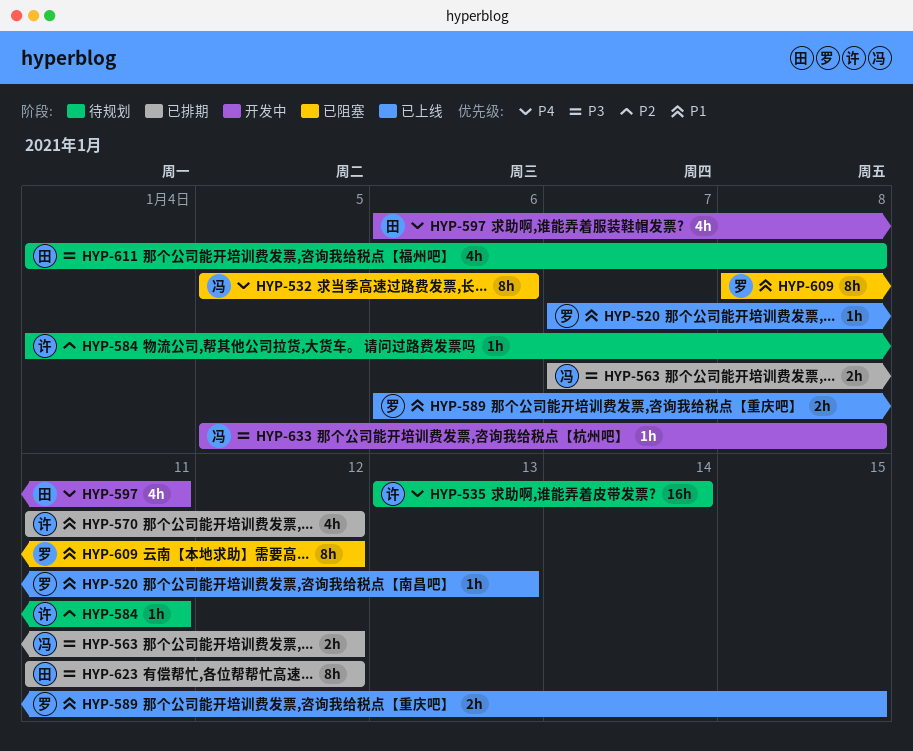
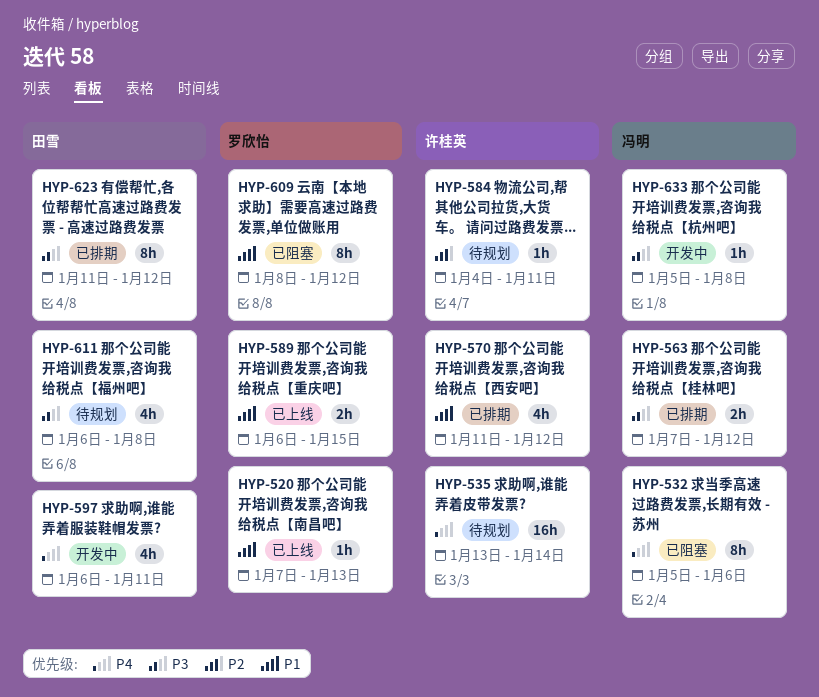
HYP-611, start: Jan 4 -> Jan 6

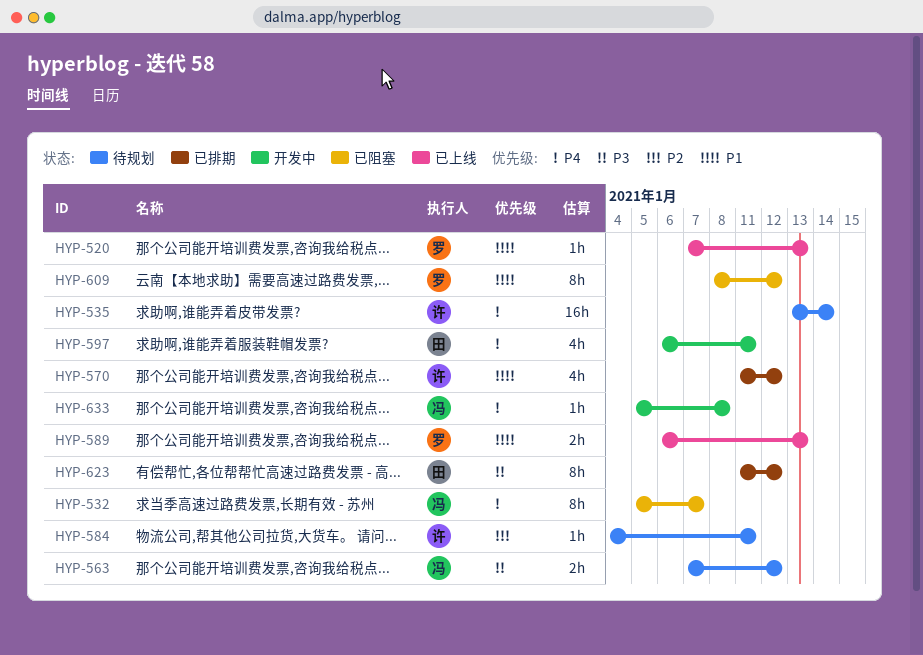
HYP-532, due: Jan 6 -> Jan 7
HYP-563, status: 已排期 -> 待规划
HYP-589, due: Jan 15 -> Jan 13
HYP-611: present -> none
HYP-633, priority: P3 -> P4

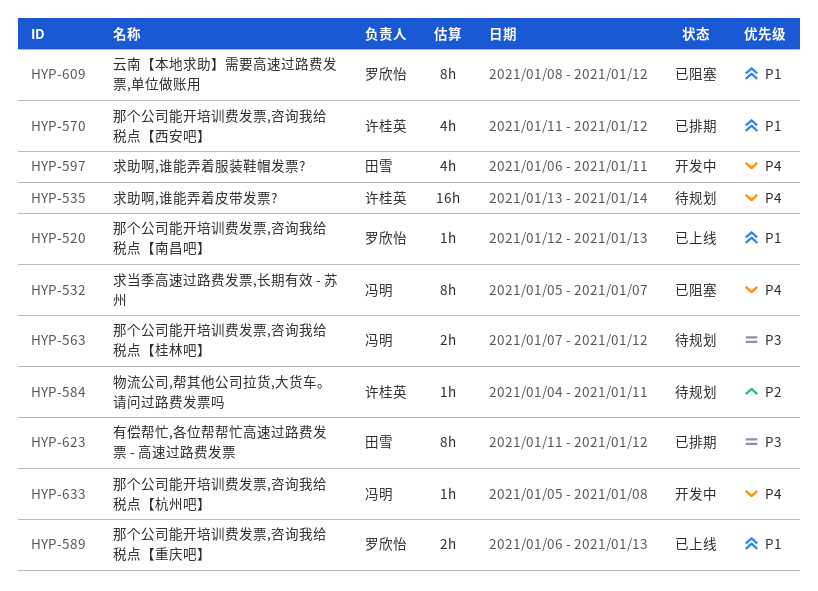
HYP-520, start: Jan 7 -> Jan 12

